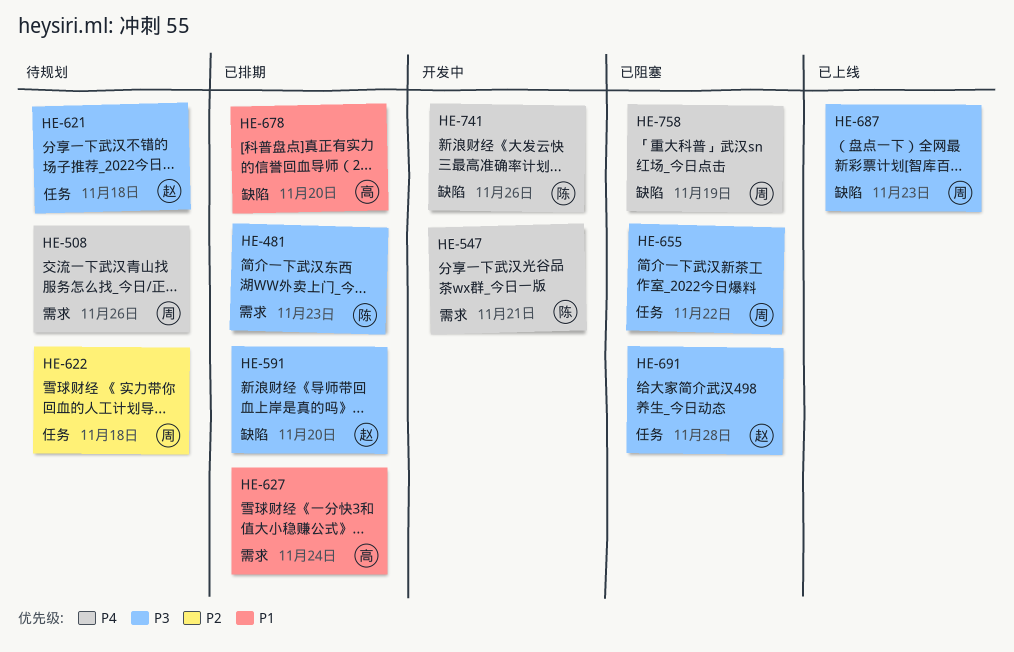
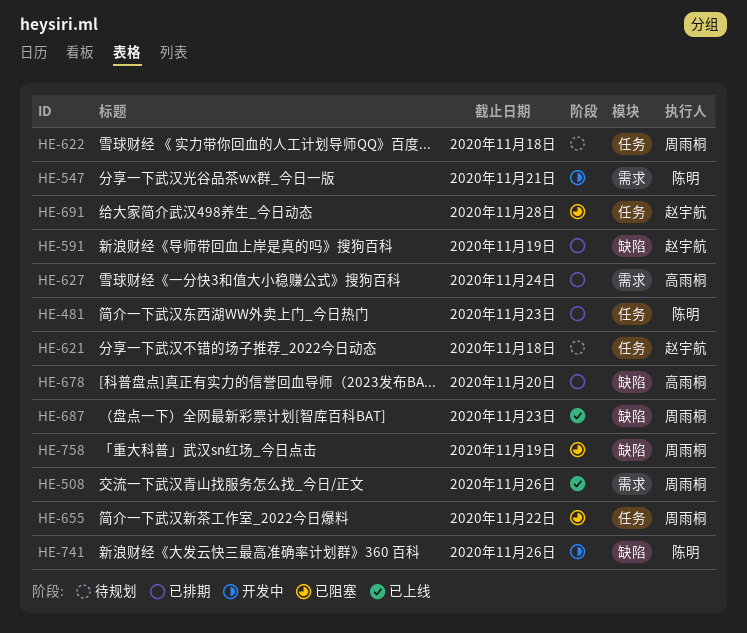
HE-481, label: 需求 -> 任务
HE-508, status: 待规划 -> 已上线
HE-591, due: Nov 20 -> Nov 19

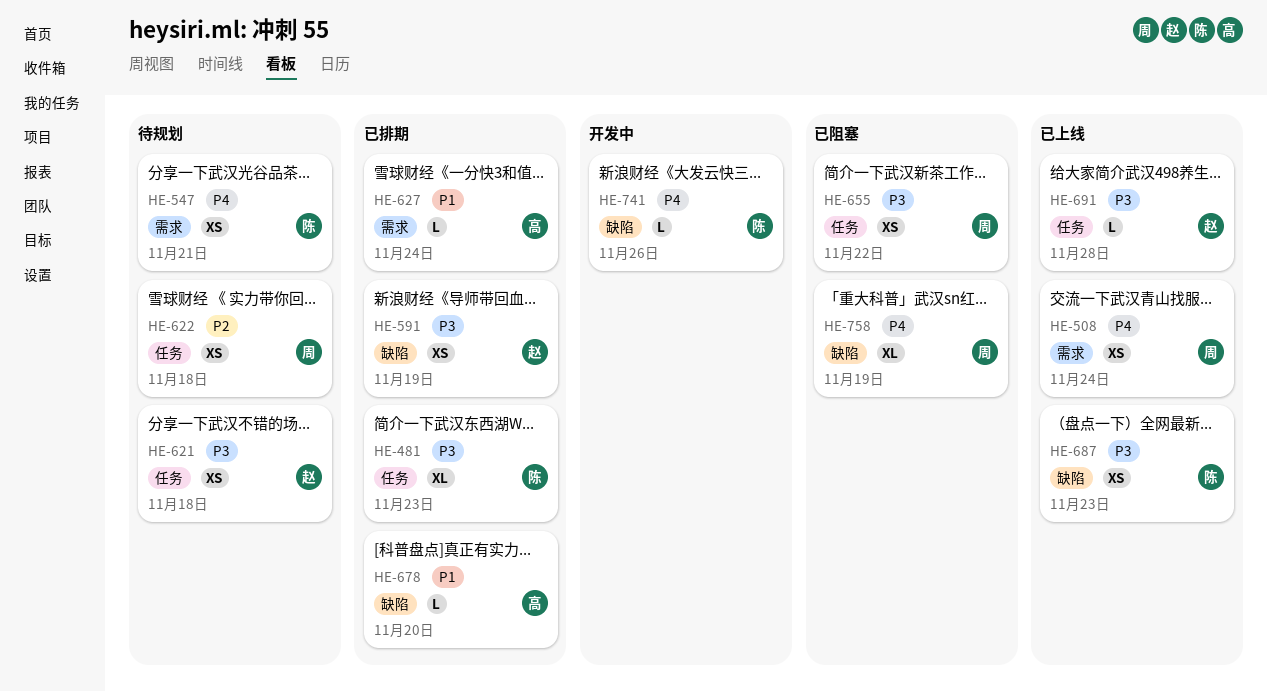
HE-508, due: Nov 26 -> Nov 24
HE-547, status: 开发中 -> 待规划
HE-687, owner: 周雨桐 -> 陈明
HE-691, status: 已阻塞 -> 已上线

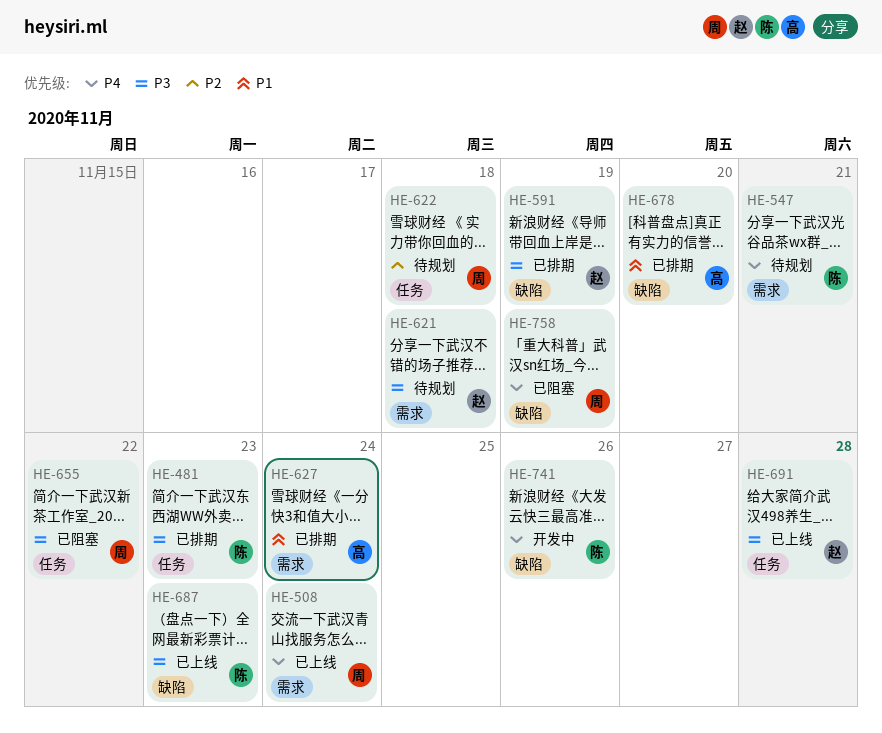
HE-621, label: 任务 -> 需求

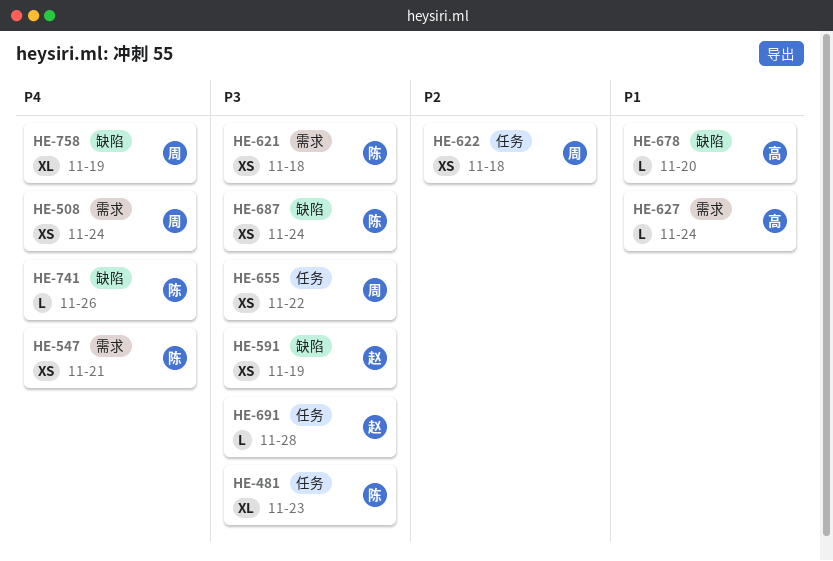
HE-621, owner: 赵 -> 陈
HE-687, due: Nov 23 -> Nov 24

